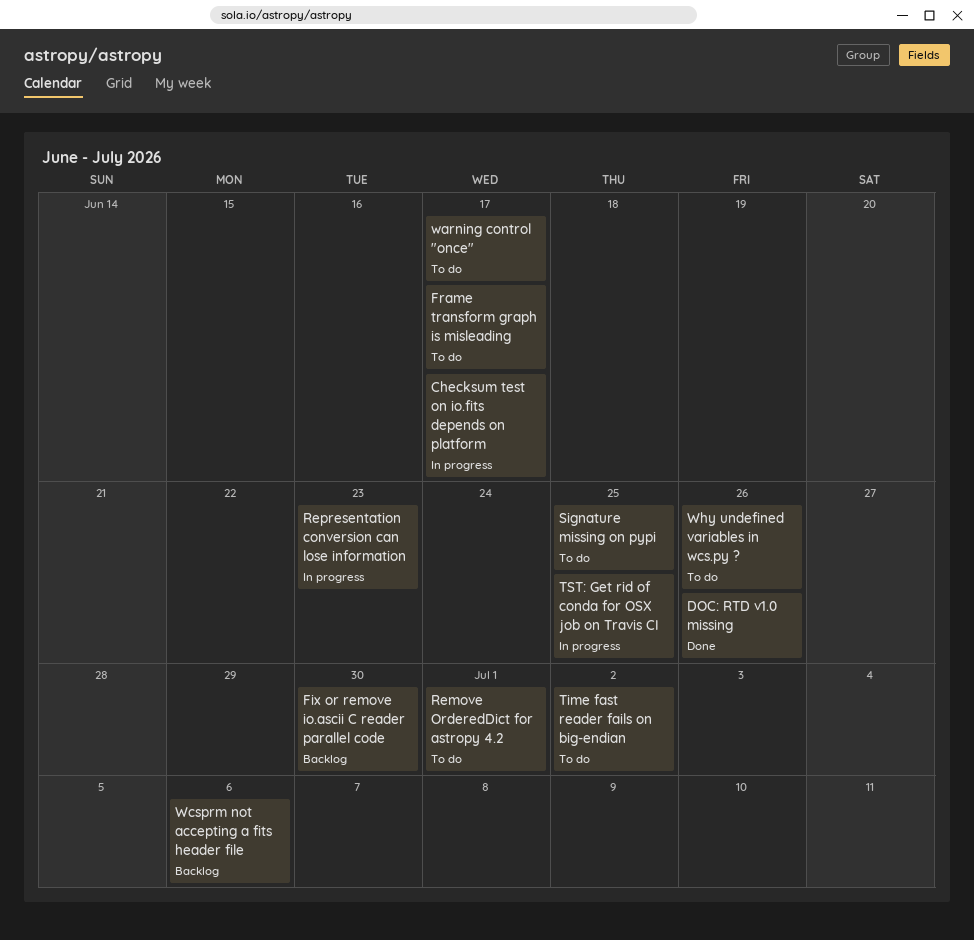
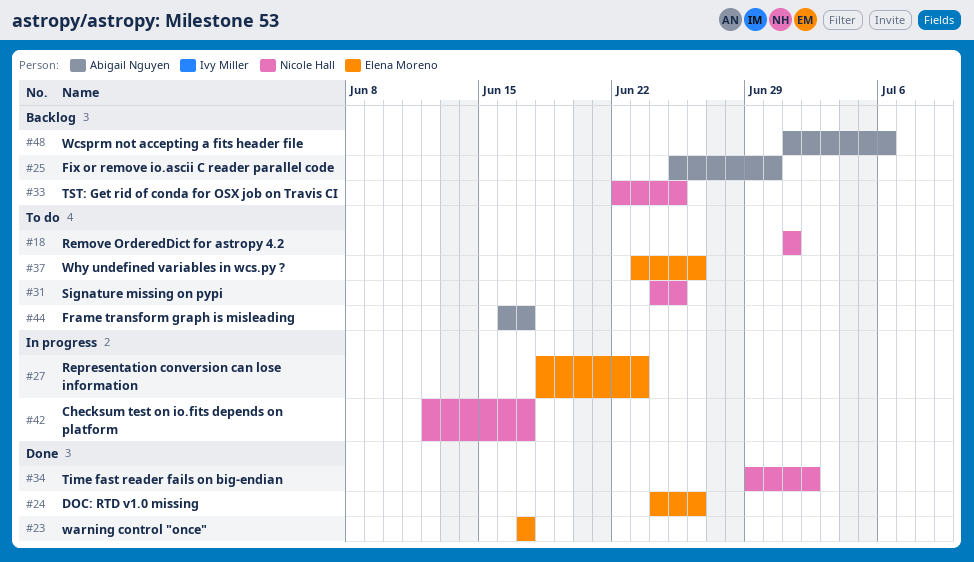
Time fast reader fails on big-endian, status: To do -> Done
TST: Get rid of conda for OSX job on Travis CI, status: In progress -> Backlog
warning control "once", status: To do -> Done

